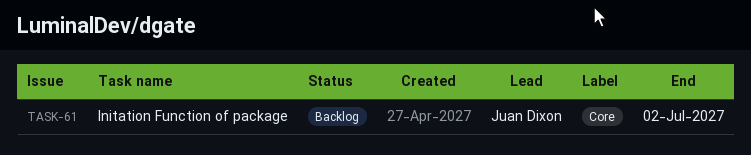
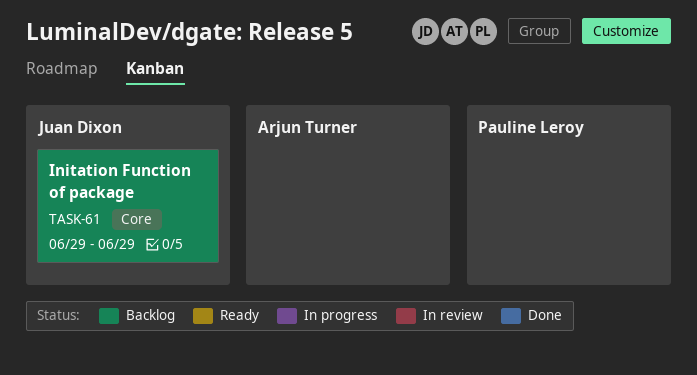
TASK-61, due: Jul 2 -> Jun 29

